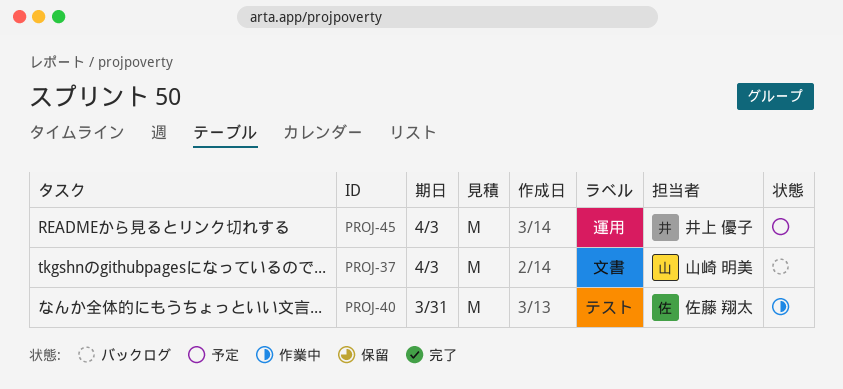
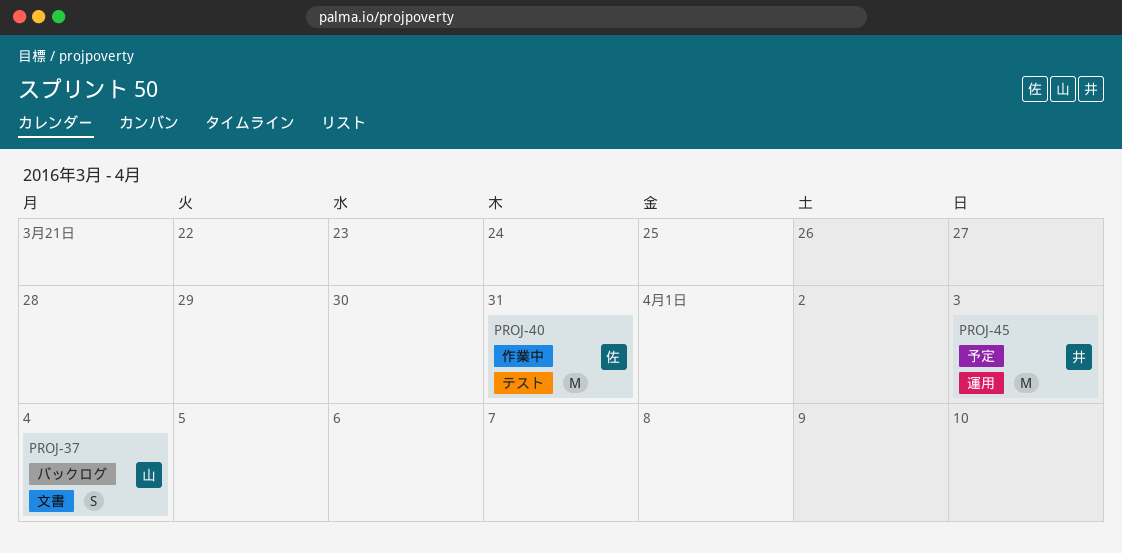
PROJ-37, estimate: M -> S
PROJ-37, due: Apr 3 -> Apr 4

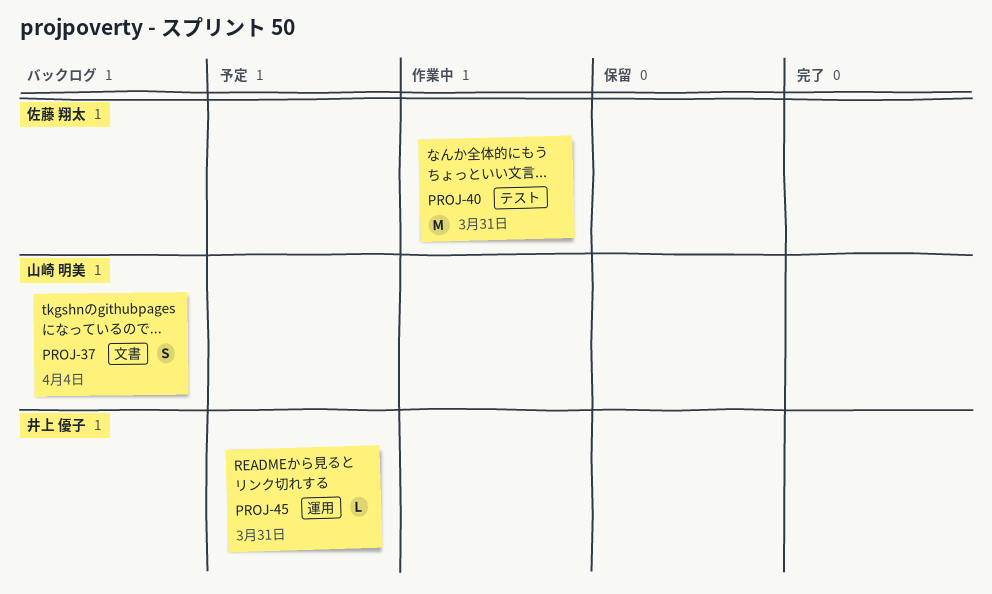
PROJ-45, estimate: M -> L
PROJ-45, due: Apr 3 -> Mar 31

